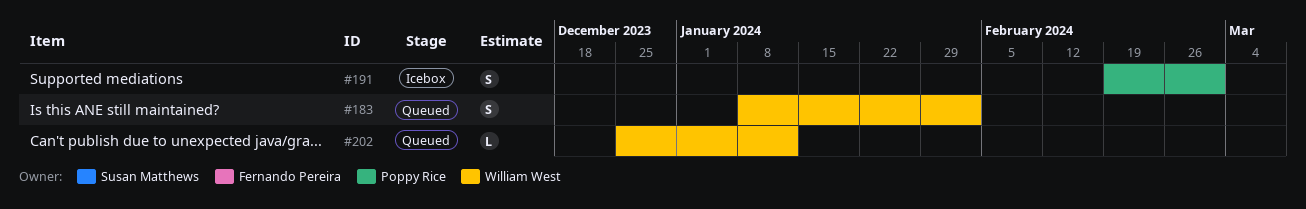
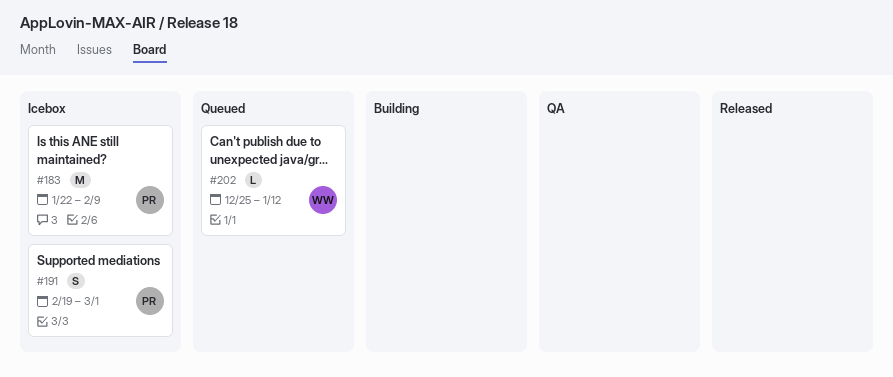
#183, status: Queued -> Icebox
#183, owner: William West -> Poppy Rice
#183, estimate: S -> M
#183, start: Jan 8 -> Jan 22
#183, due: Feb 2 -> Feb 9

